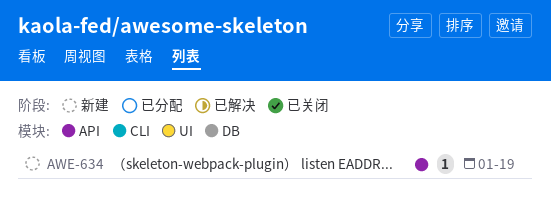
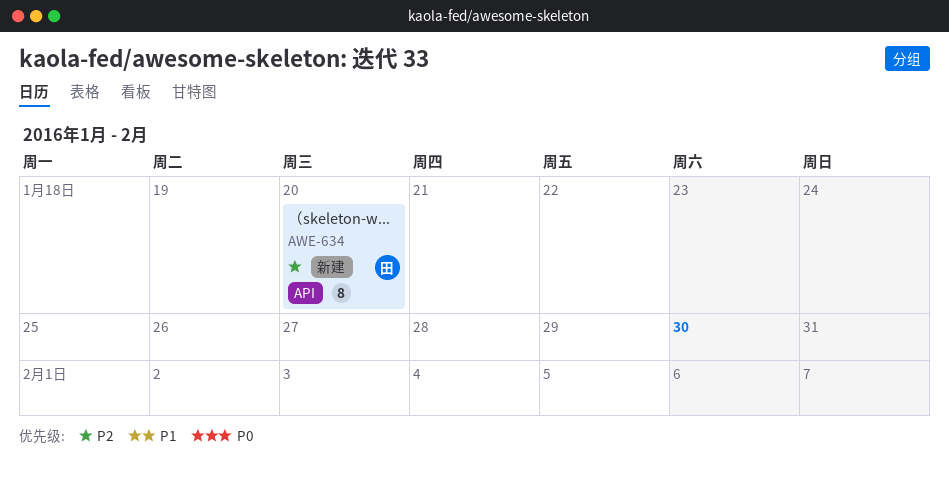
AWE-634, estimate: 1 -> 8
AWE-634, due: Jan 19 -> Jan 20

